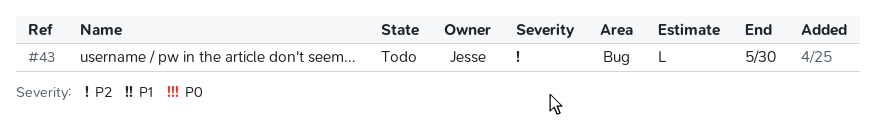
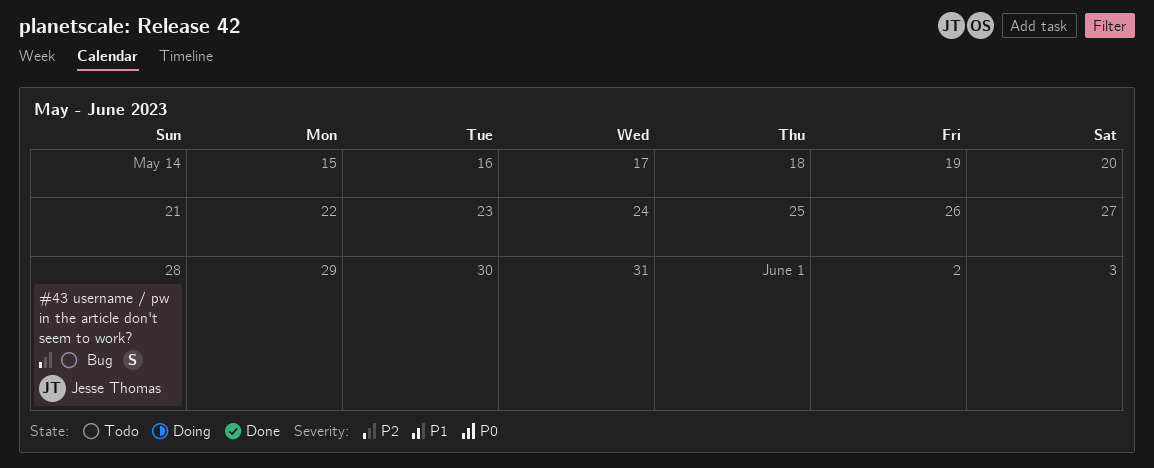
#43, estimate: L -> S
#43, due: May 30 -> May 28

